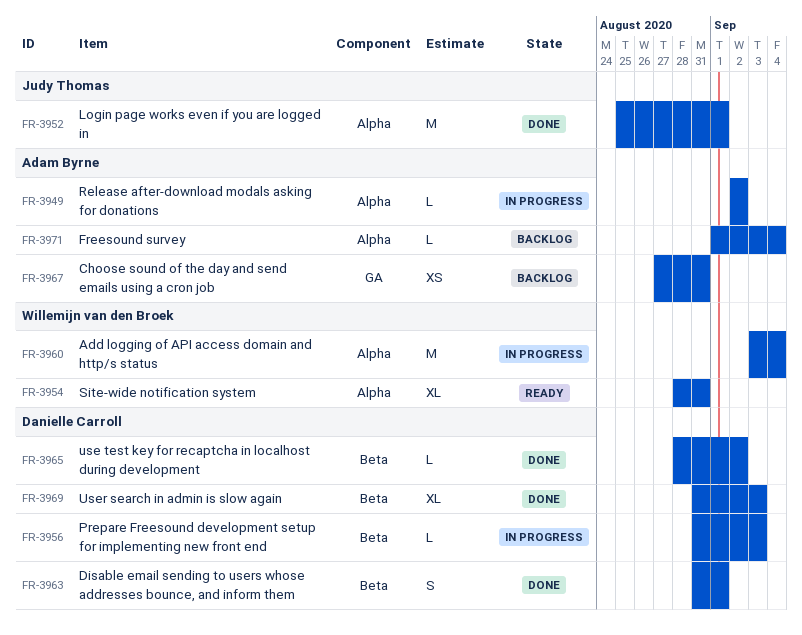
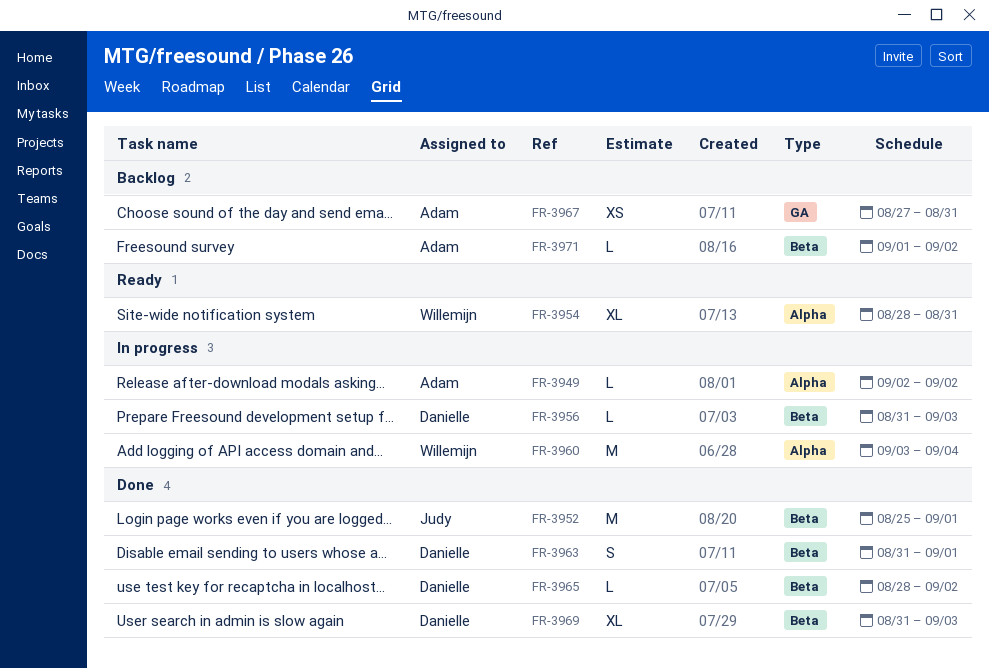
FR-3952, label: Alpha -> Beta
FR-3971, label: Alpha -> Beta
FR-3971, due: Sep 4 -> Sep 2

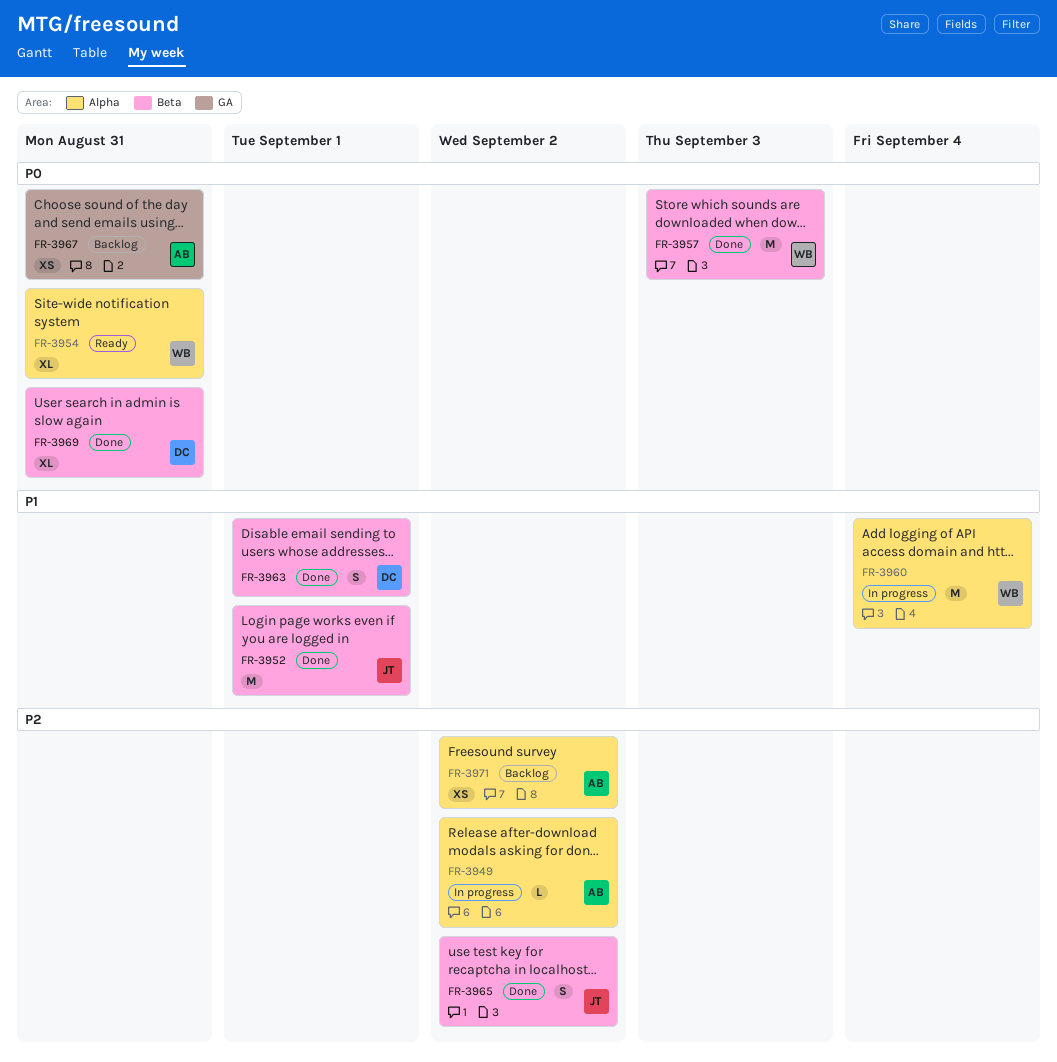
FR-3956: present -> none
FR-3957: none -> present
FR-3965, owner: Danielle -> Judy
FR-3965, estimate: L -> S
FR-3969, due: Sep 3 -> Aug 31
FR-3971, label: Beta -> Alpha
FR-3971, estimate: L -> XS

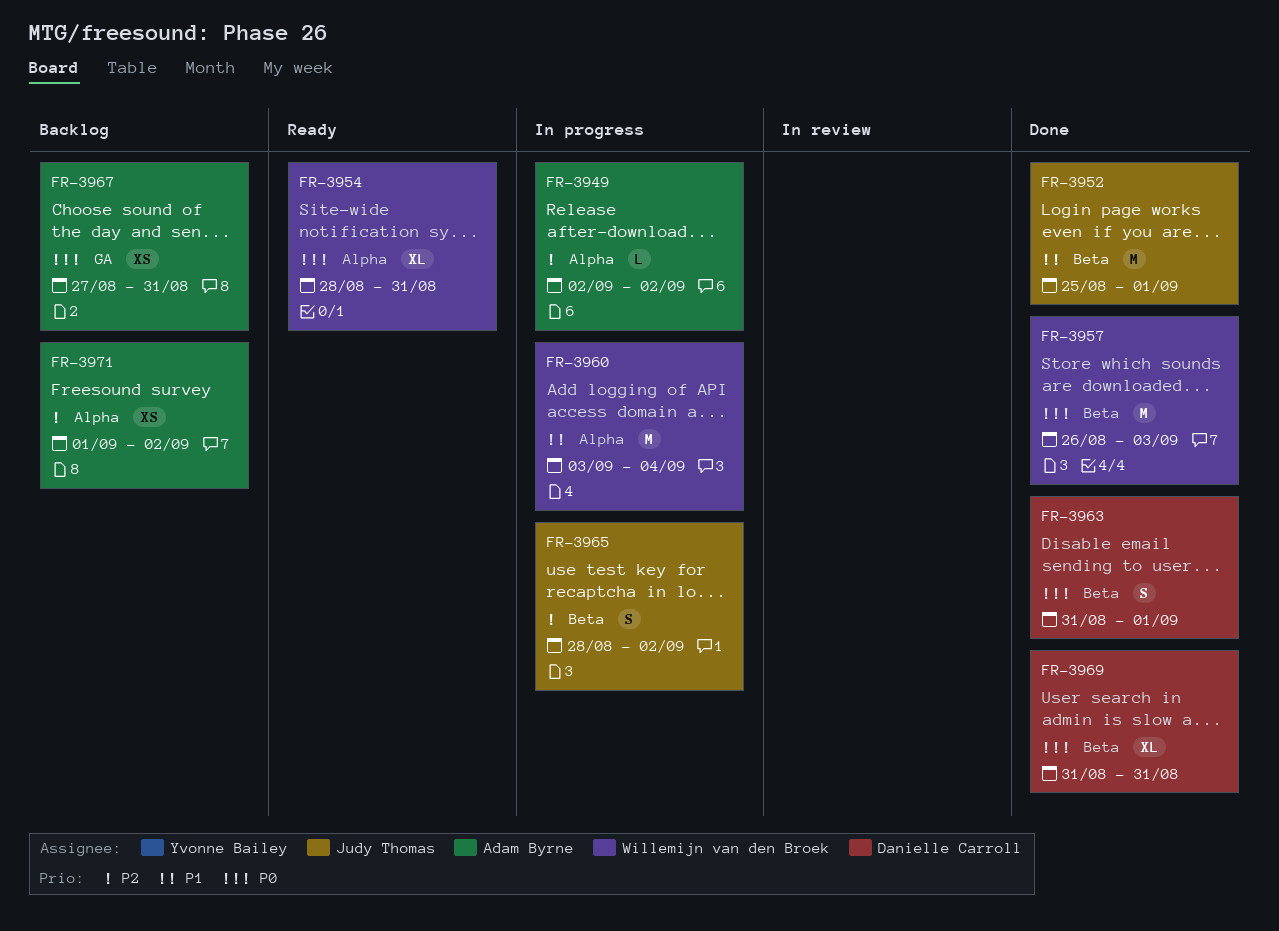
FR-3963, priority: P1 -> P0
FR-3965, status: Done -> In progress

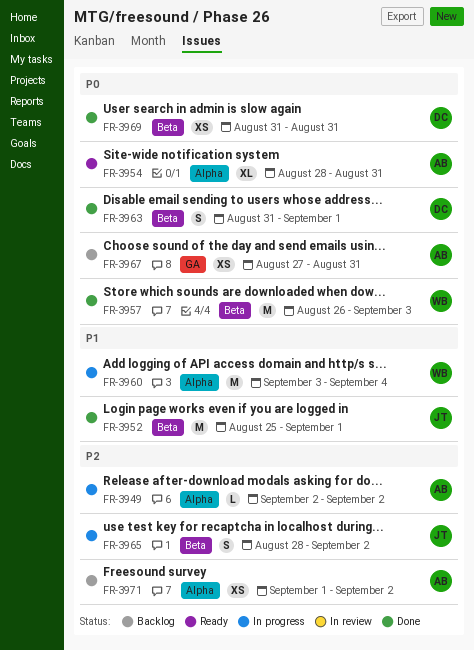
FR-3954, owner: Willemijn van den Broek -> Adam Byrne
FR-3969, estimate: XL -> XS

